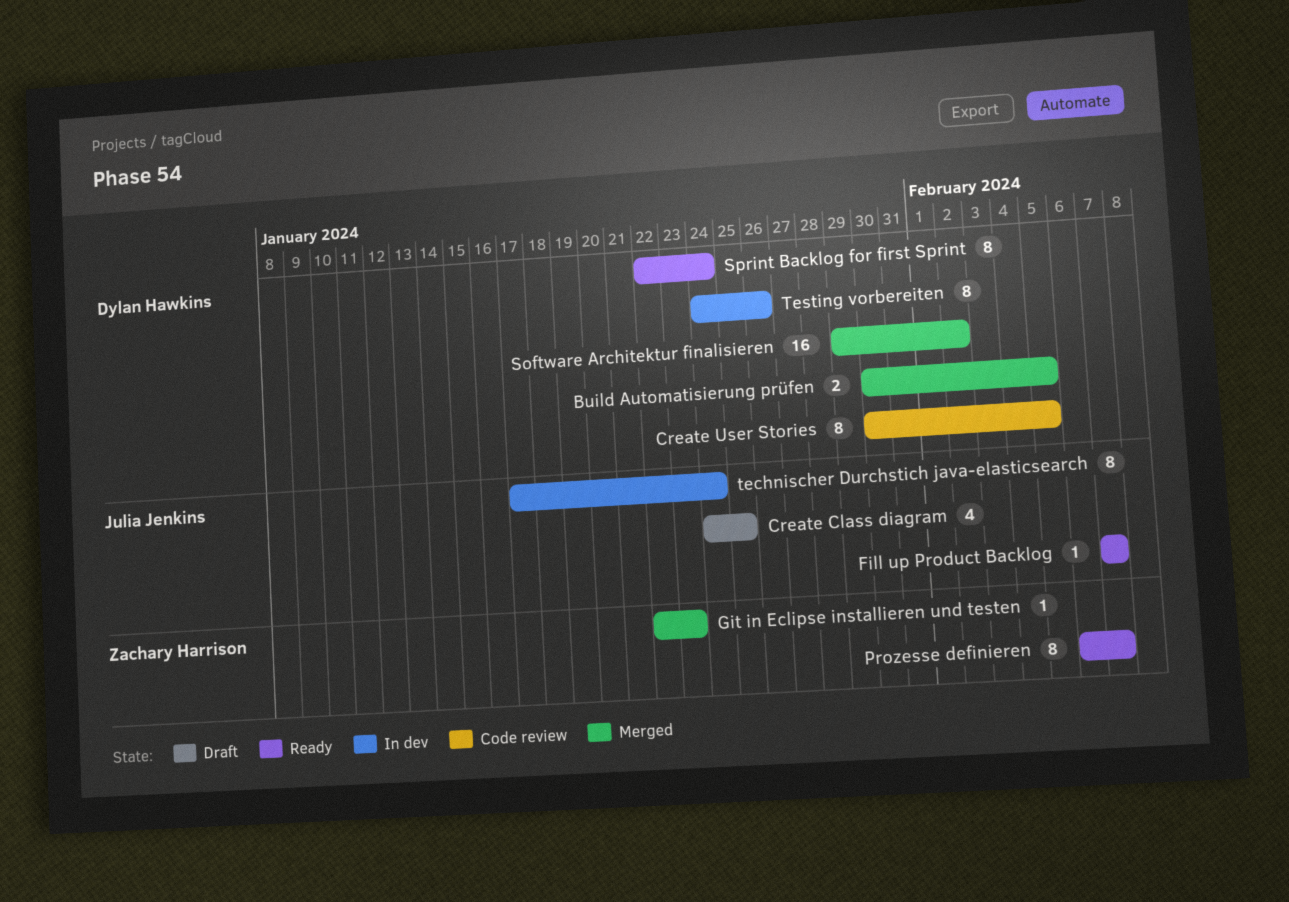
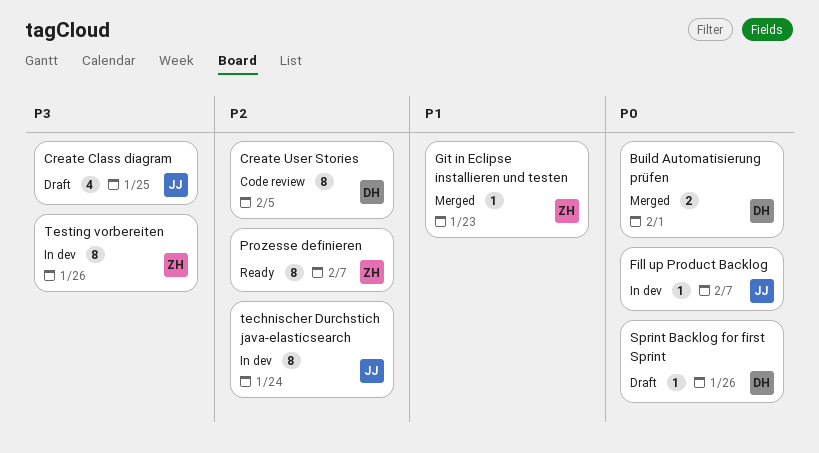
Build Automatisierung prüfen, due: Feb 5 -> Feb 1
Fill up Product Backlog, status: Ready -> In dev
Software Architektur finalisieren: present -> none
Sprint Backlog for first Sprint, status: Ready -> Draft
Sprint Backlog for first Sprint, estimate: 8 -> 1
Sprint Backlog for first Sprint, due: Jan 24 -> Jan 26
Testing vorbereiten, owner: Dylan Hawkins -> Zachary Harrison

